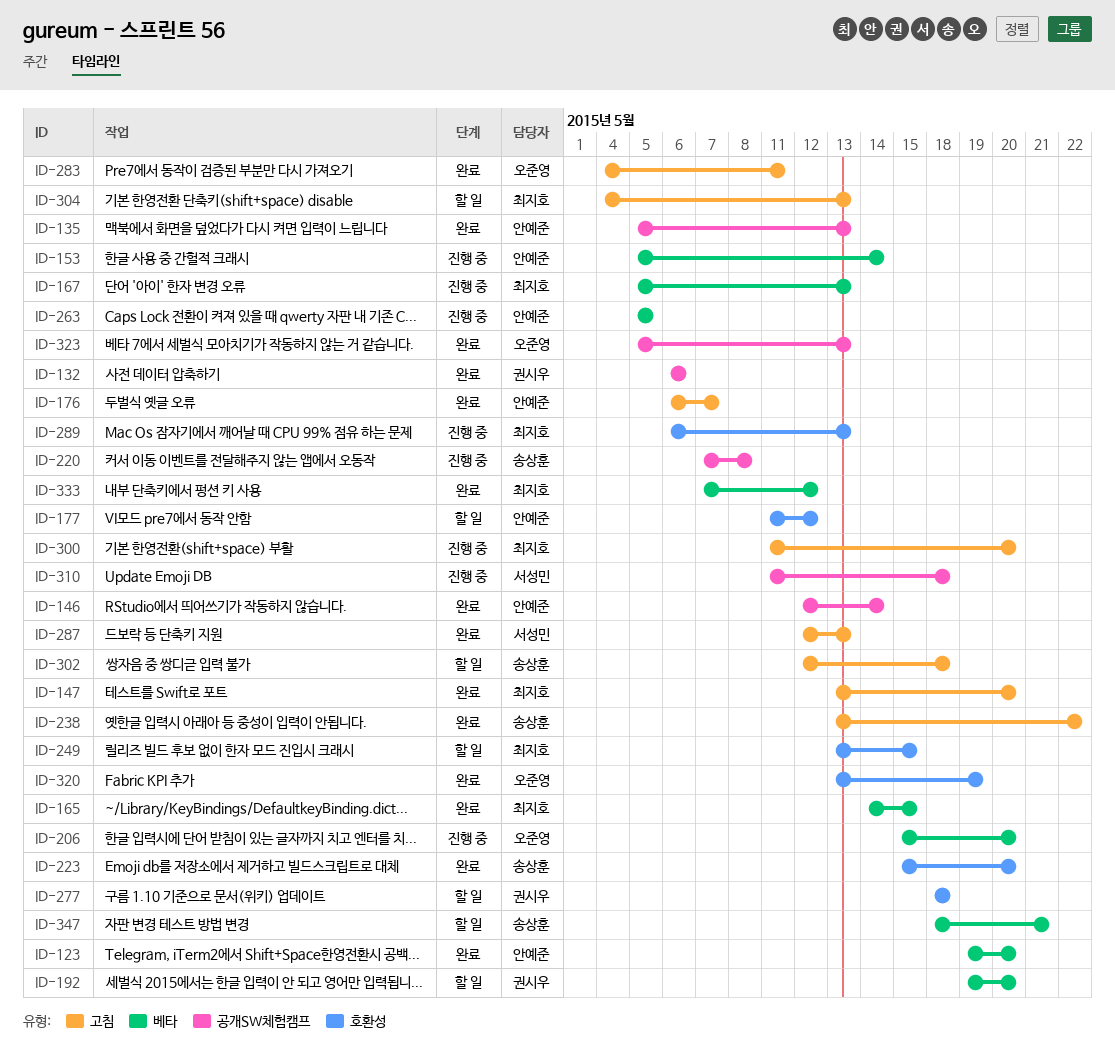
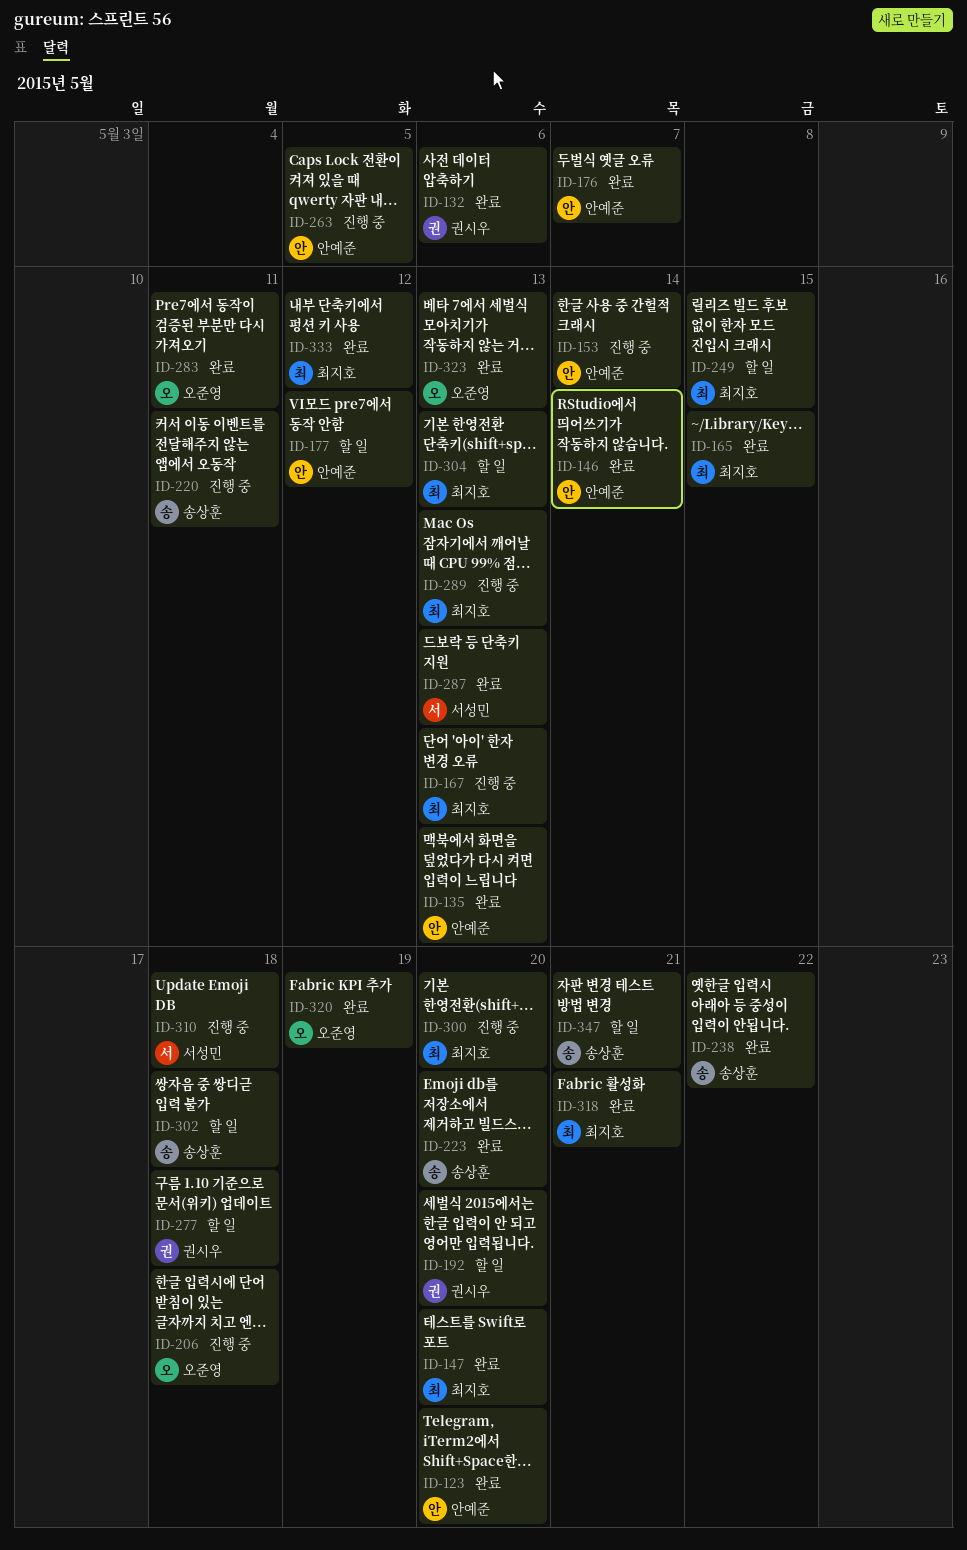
ID-206, due: May 20 -> May 18
ID-220, due: May 8 -> May 11
ID-318: none -> present

